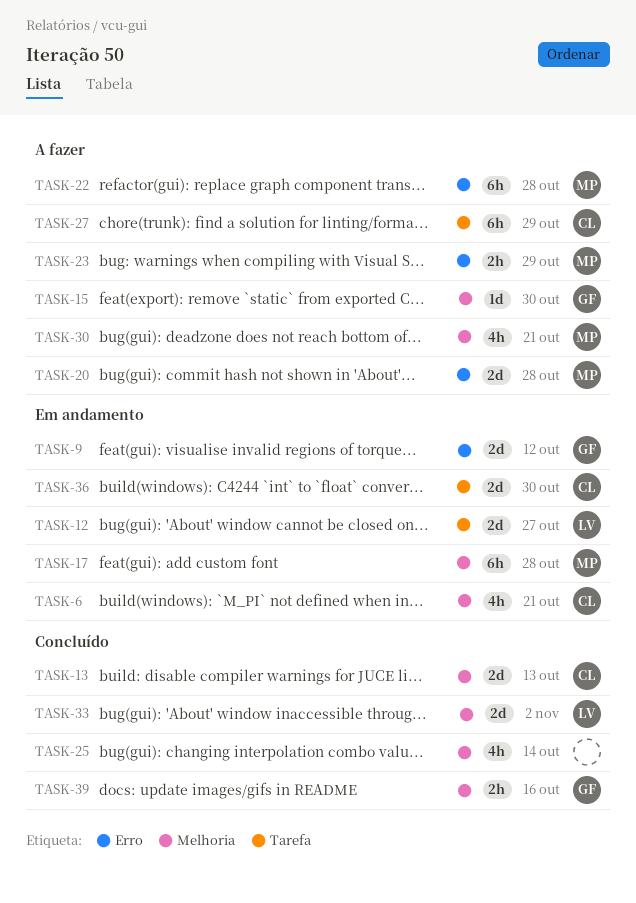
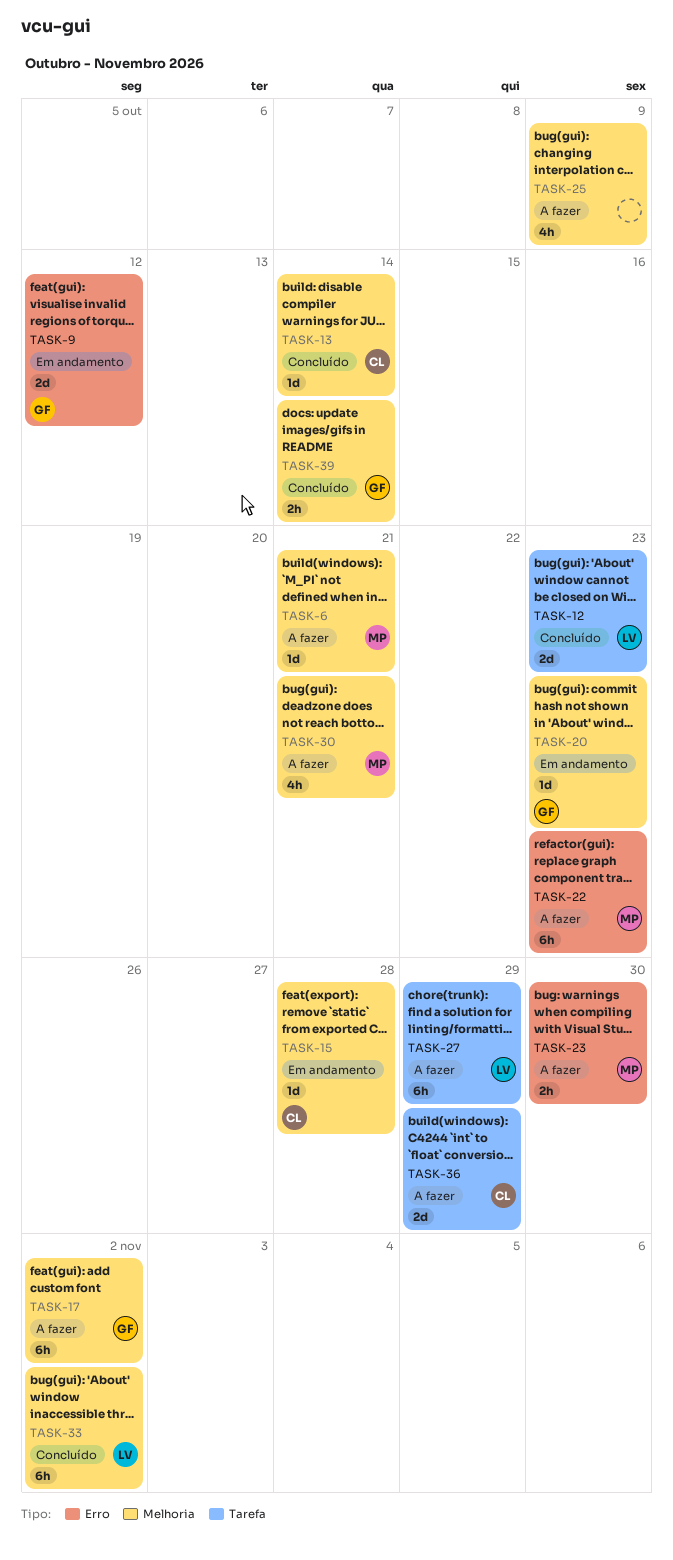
TASK-6, status: Em andamento -> A fazer
TASK-6, owner: CL -> MP
TASK-6, estimate: 4h -> 1d
TASK-12, status: Em andamento -> Concluído
TASK-12, due: Oct 27 -> Oct 23
TASK-13, estimate: 2d -> 1d
TASK-13, due: Oct 13 -> Oct 14
TASK-15, status: A fazer -> Em andamento
TASK-15, owner: GF -> CL
TASK-15, due: Oct 30 -> Oct 28
TASK-17, status: Em andamento -> A fazer
TASK-17, owner: MP -> GF
TASK-17, due: Oct 28 -> Nov 2
TASK-20, status: A fazer -> Em andamento
TASK-20, owner: MP -> GF
TASK-20, label: Erro -> Melhoria
TASK-20, estimate: 2d -> 1d
TASK-20, due: Oct 28 -> Oct 23
TASK-22, due: Oct 28 -> Oct 23
TASK-23, due: Oct 29 -> Oct 30
TASK-25, status: Concluído -> A fazer
TASK-25, due: Oct 14 -> Oct 9
TASK-27, owner: CL -> LV
TASK-33, estimate: 2d -> 6h
TASK-36, status: Em andamento -> A fazer
TASK-36, due: Oct 30 -> Oct 29
TASK-39, due: Oct 16 -> Oct 14

